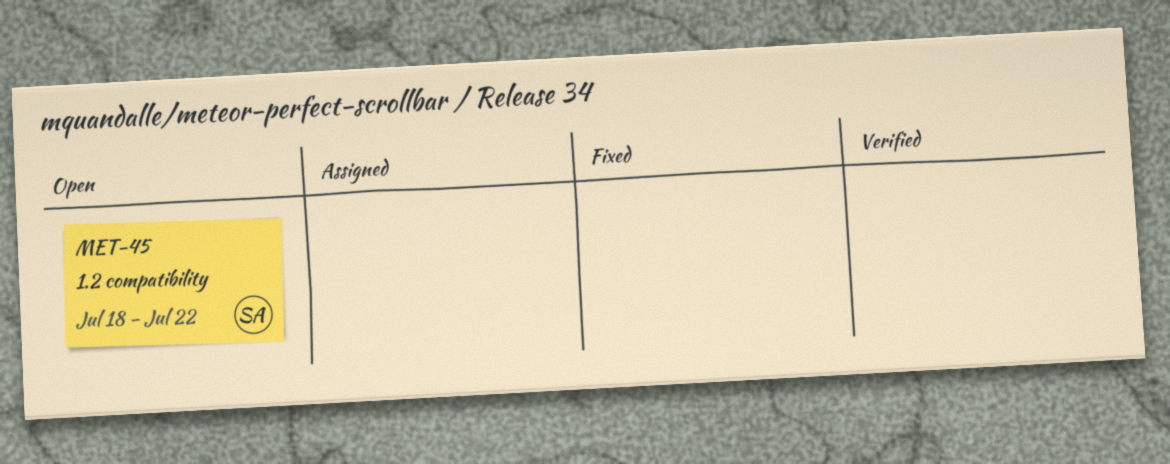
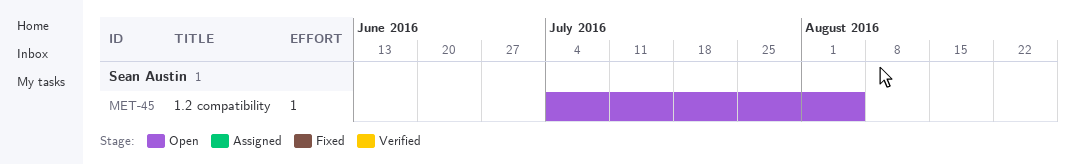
MET-45, start: Jul 18 -> Jul 4
MET-45, due: Jul 22 -> Aug 5

